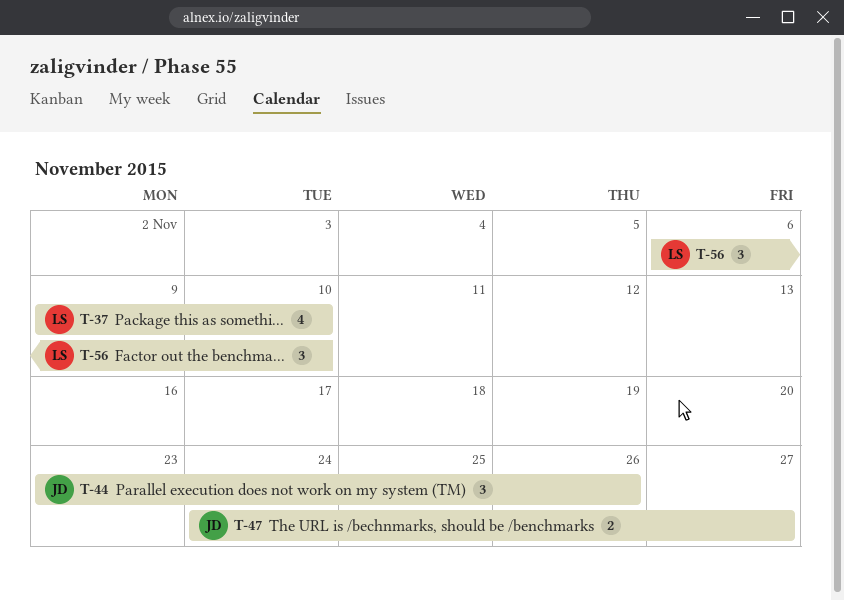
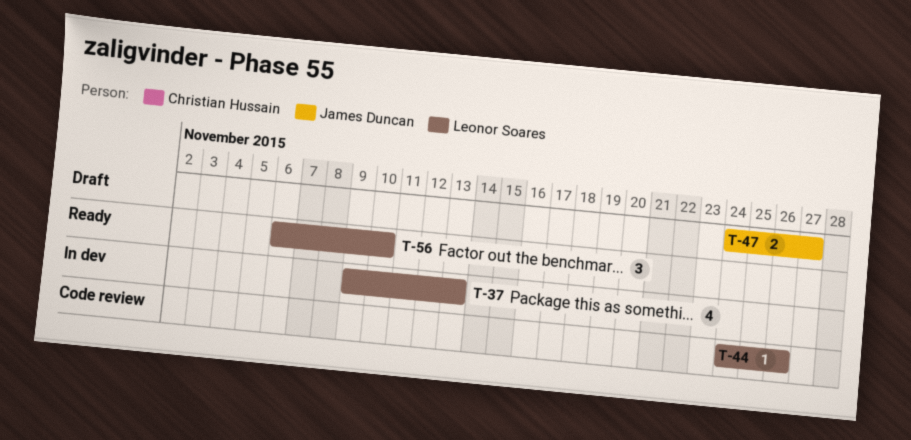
T-37, due: Nov 10 -> Nov 13
T-44, owner: James Duncan -> Leonor Soares
T-44, estimate: 3 -> 1
T-44, start: Nov 23 -> Nov 24

